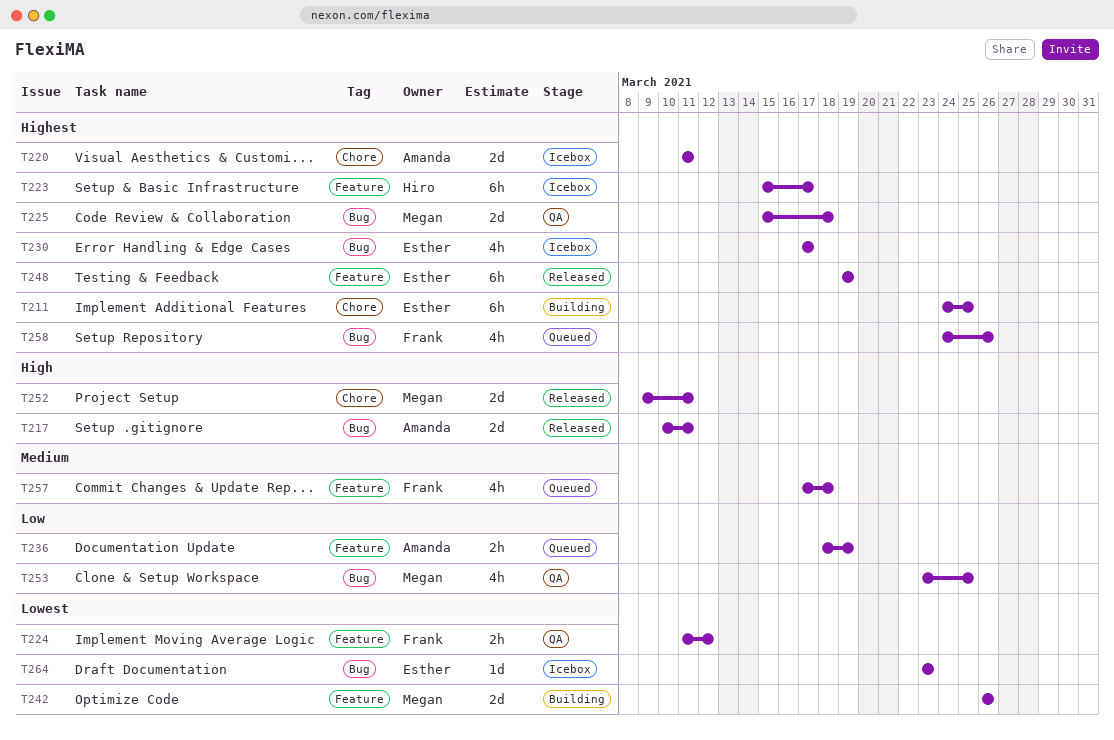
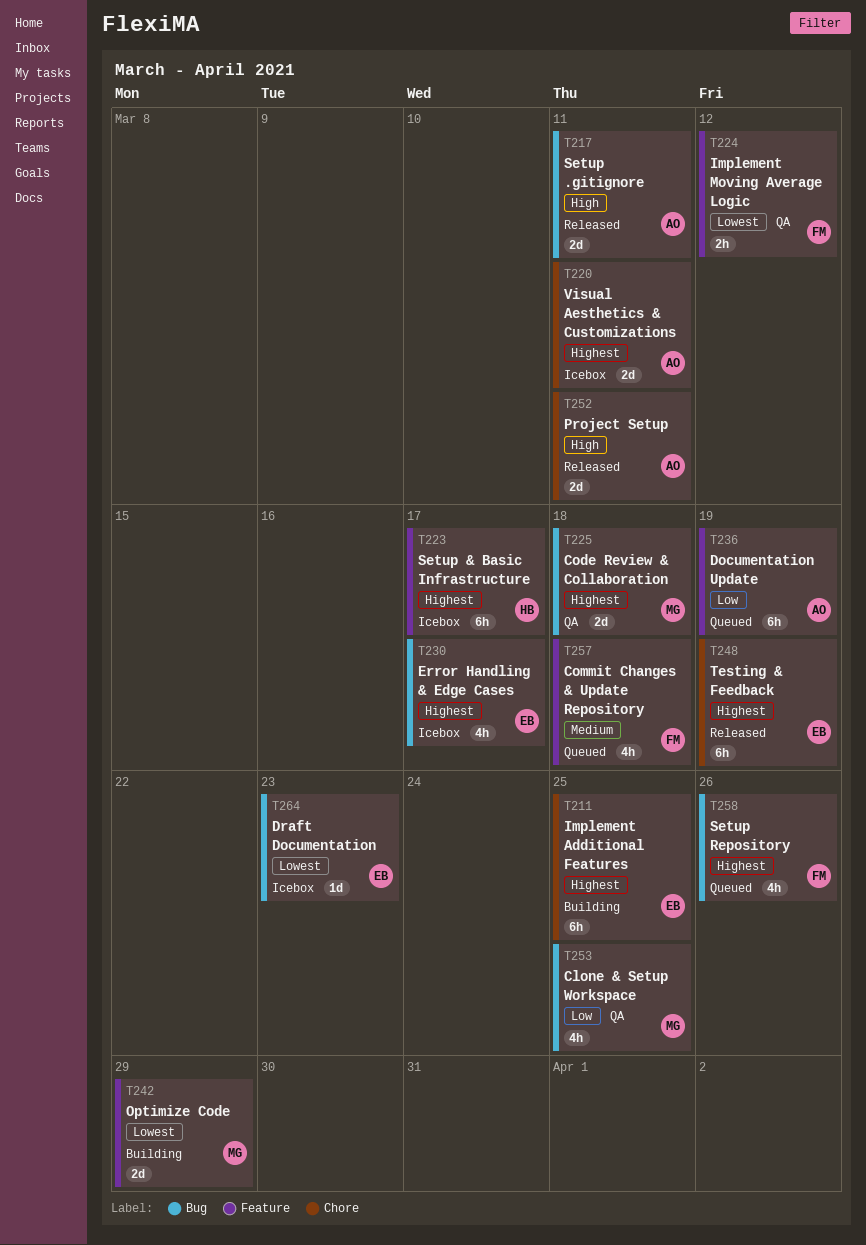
T236, estimate: 2h -> 6h
T242, due: Mar 26 -> Mar 29
T248, label: Feature -> Chore
T252, owner: Megan -> Amanda

